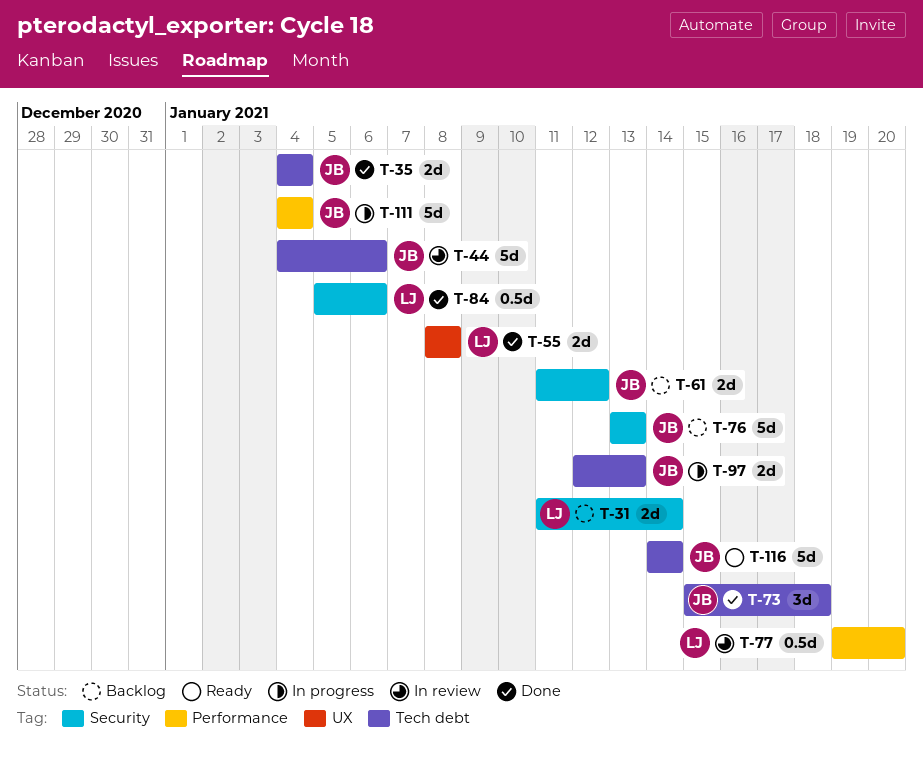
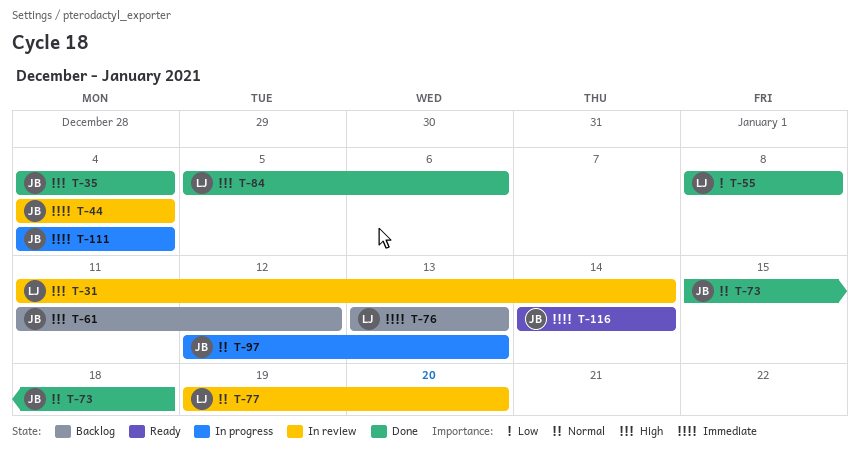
T-31, status: Backlog -> In review
T-44, due: Jan 6 -> Jan 4
T-76, owner: JB -> LJ

